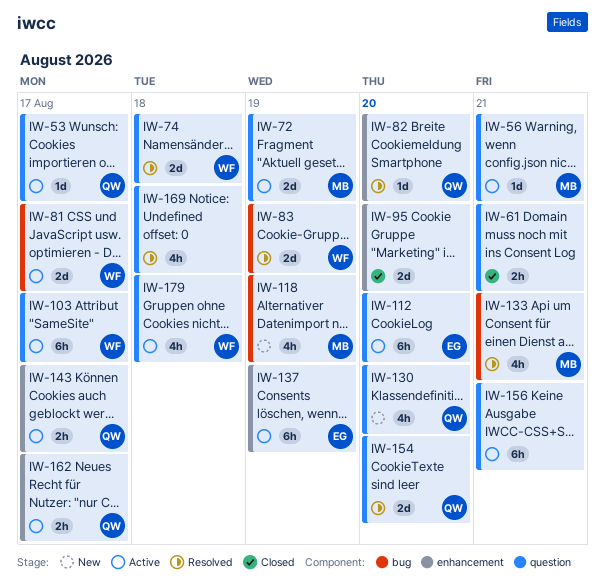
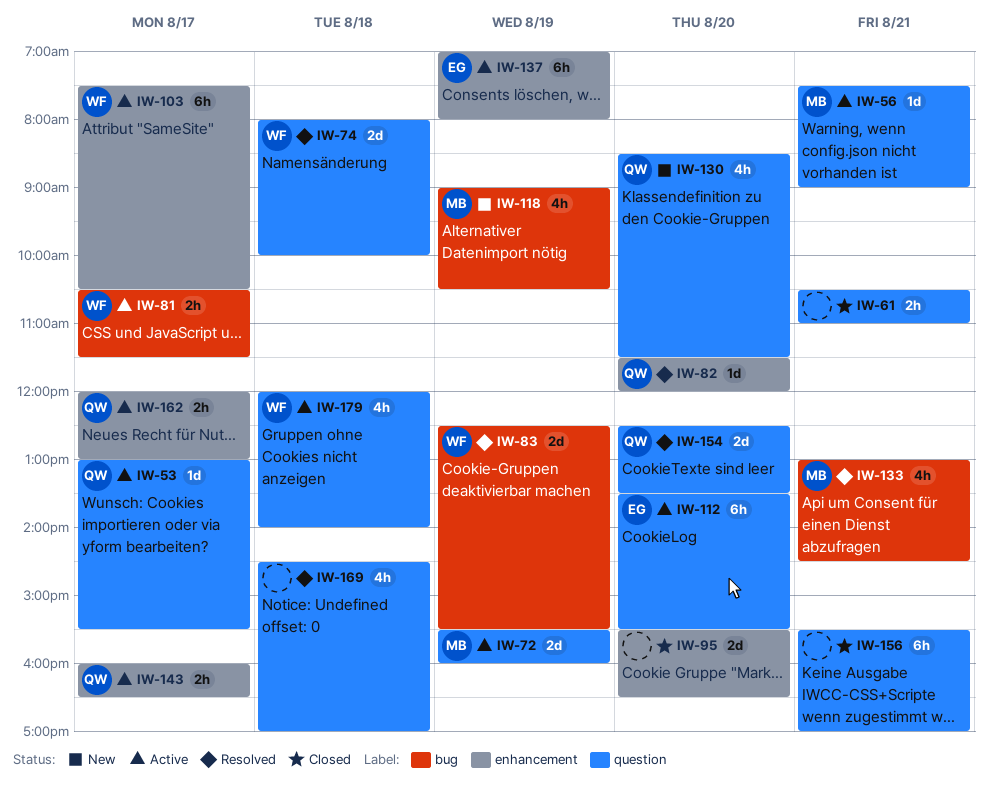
IW-81, estimate: 2d -> 2h
IW-103, label: question -> enhancement
IW-156, status: Active -> Closed

